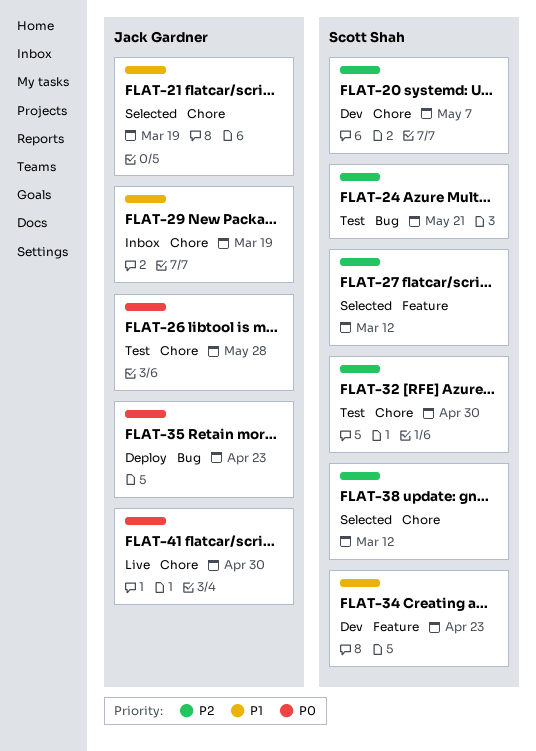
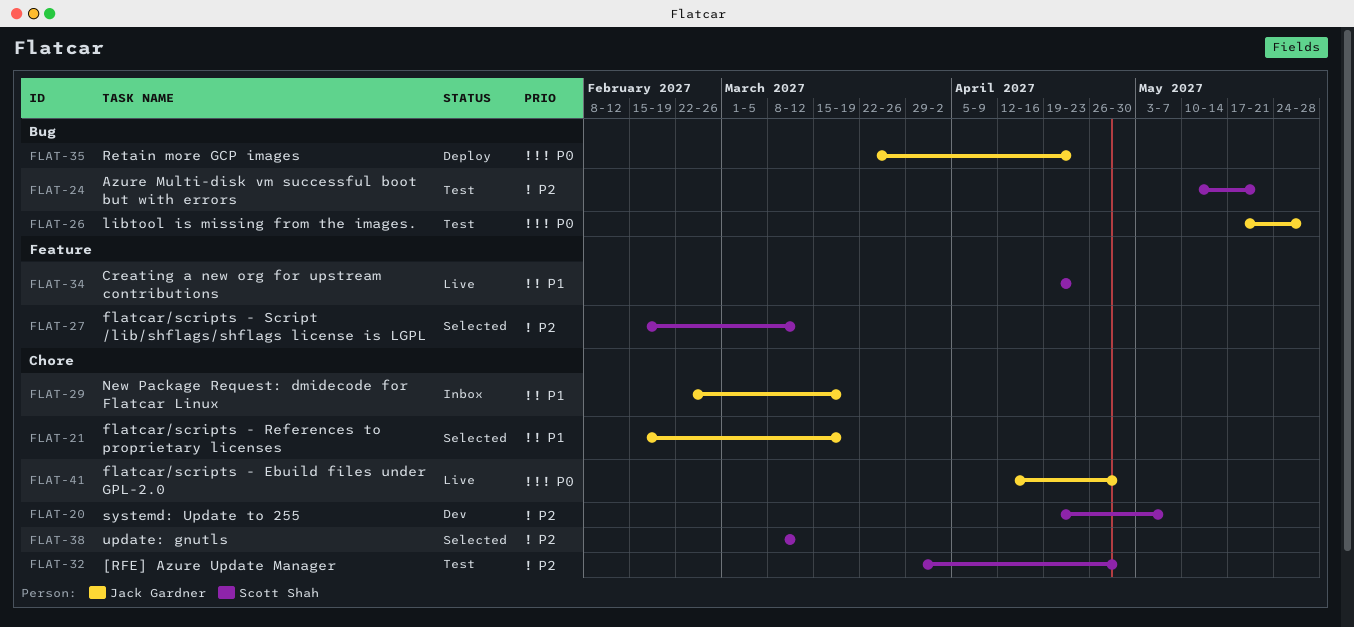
FLAT-26, label: Chore -> Bug
FLAT-34, status: Dev -> Live

